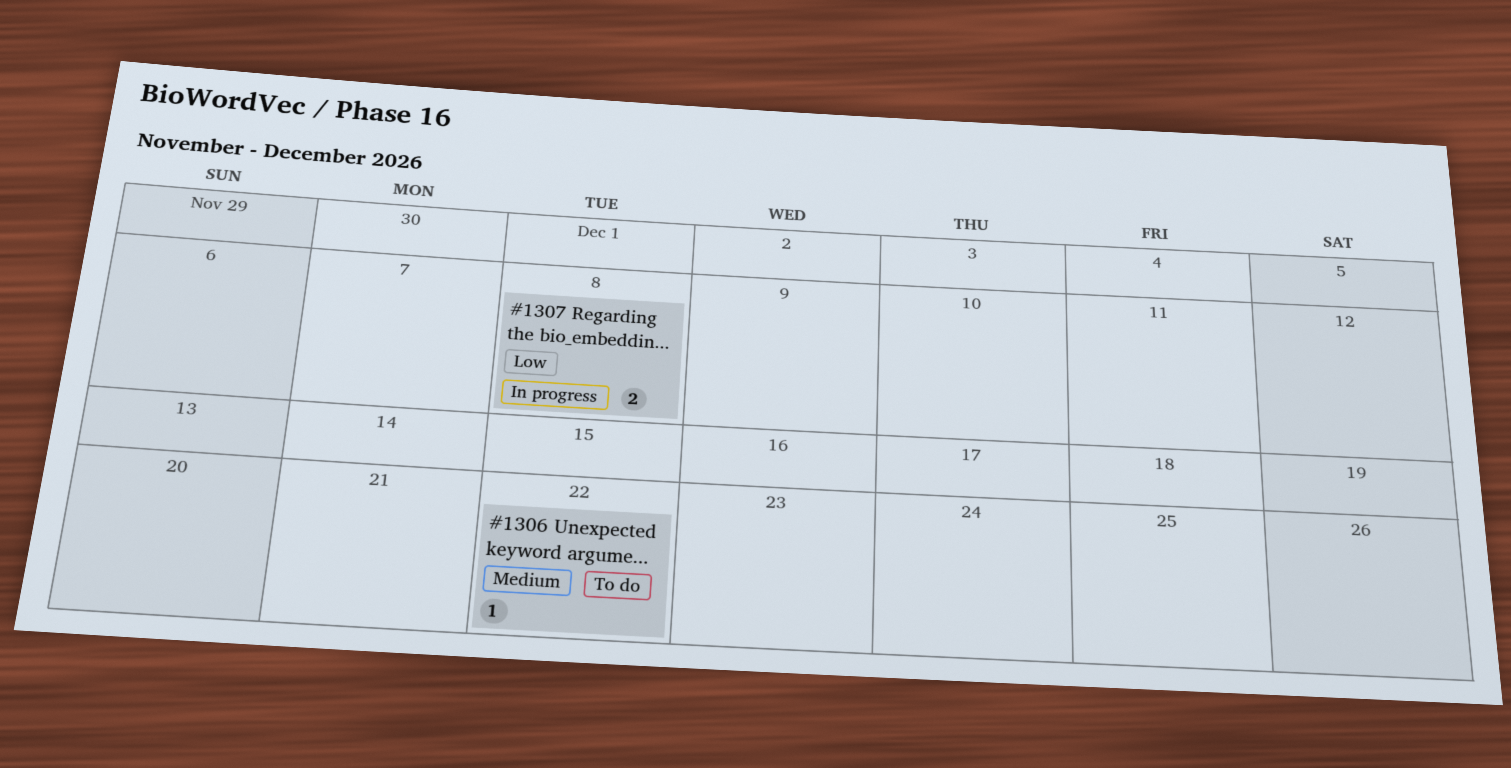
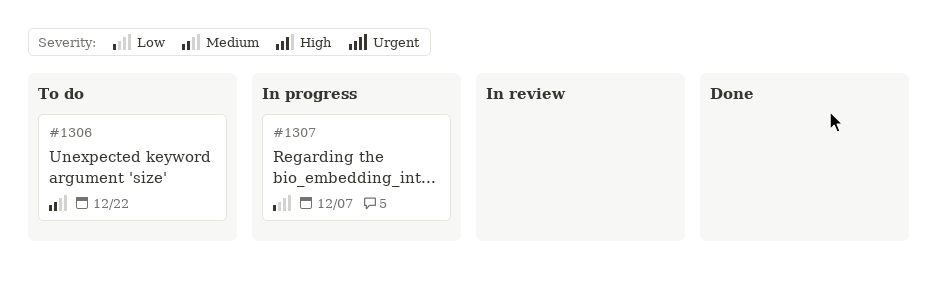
#1307, due: Dec 8 -> Dec 7

